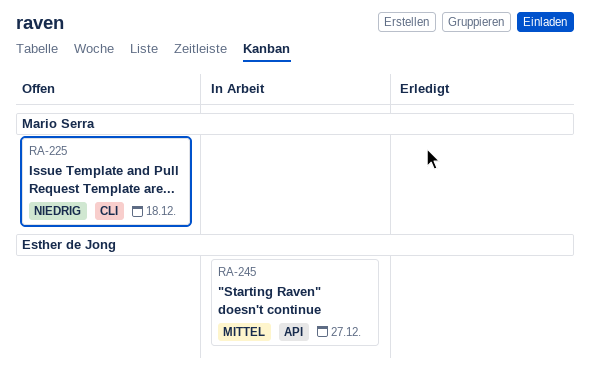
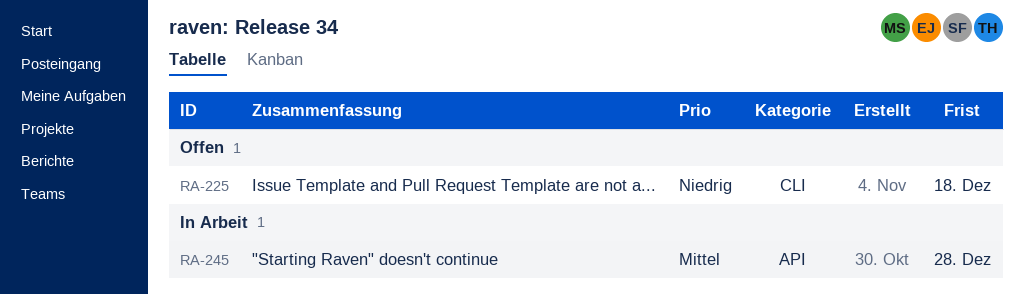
RA-245, due: Dec 27 -> Dec 28

